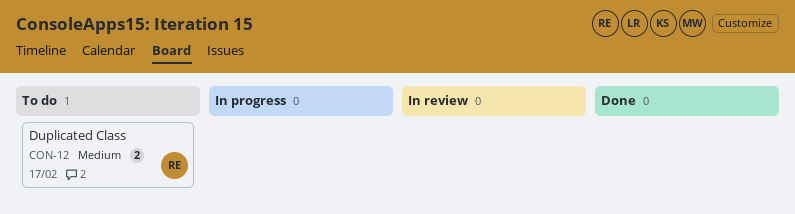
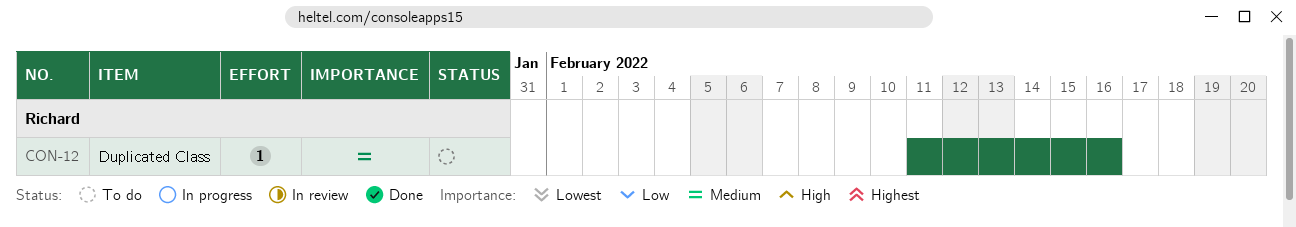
CON-12, estimate: 2 -> 1
CON-12, due: Feb 17 -> Feb 16

